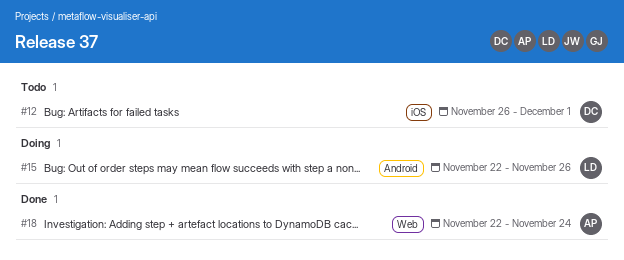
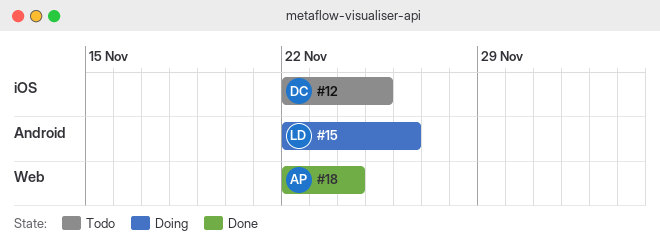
#12, start: Nov 26 -> Nov 22
#12, due: Dec 1 -> Nov 25

